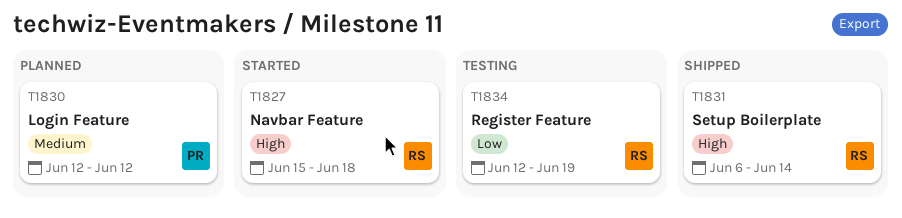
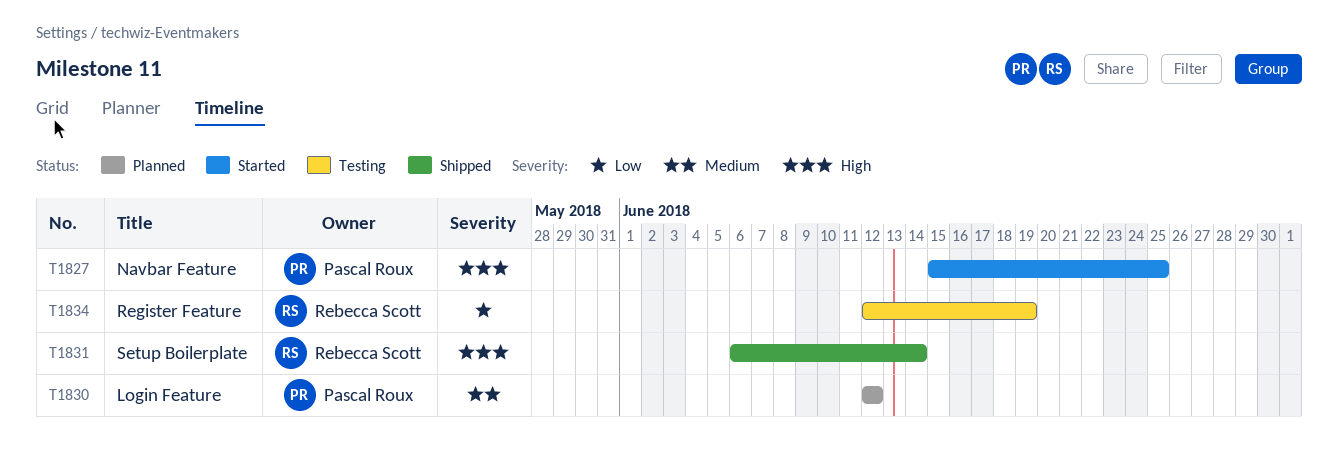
T1827, owner: Rebecca Scott -> Pascal Roux
T1827, due: Jun 18 -> Jun 25

